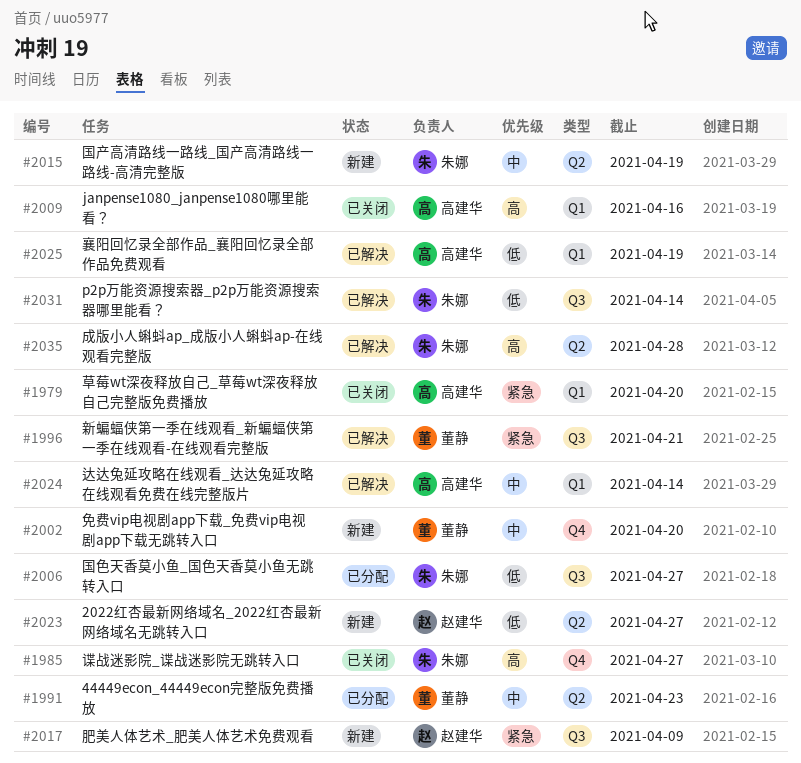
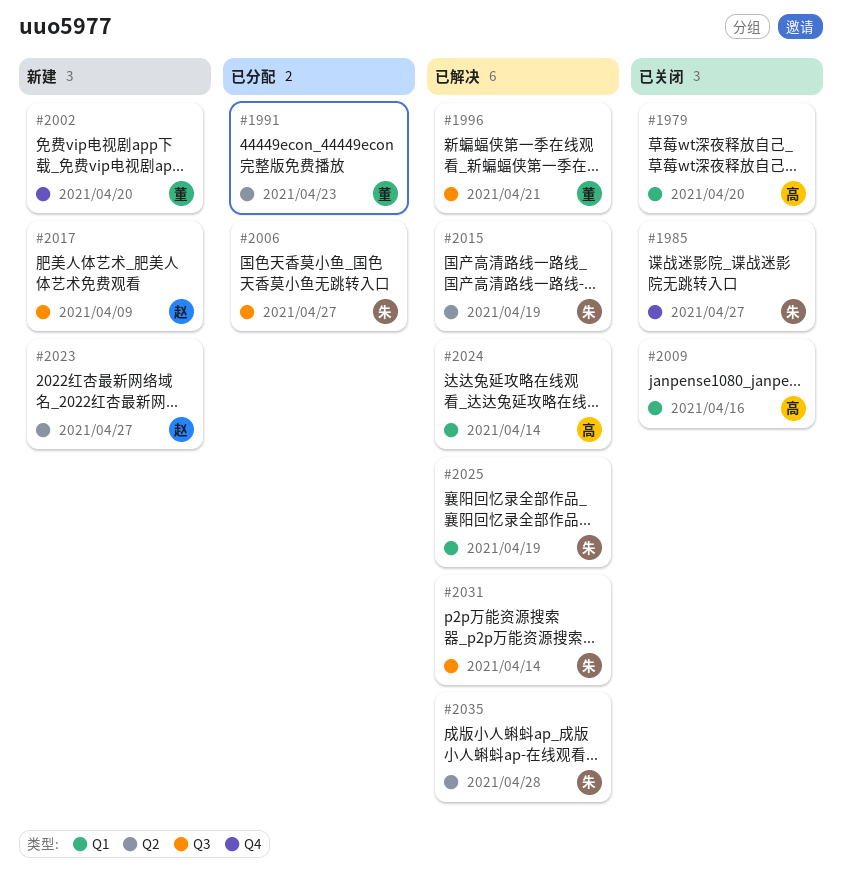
#2015, status: 新建 -> 已解决
#2025, owner: 高建华 -> 朱娜

